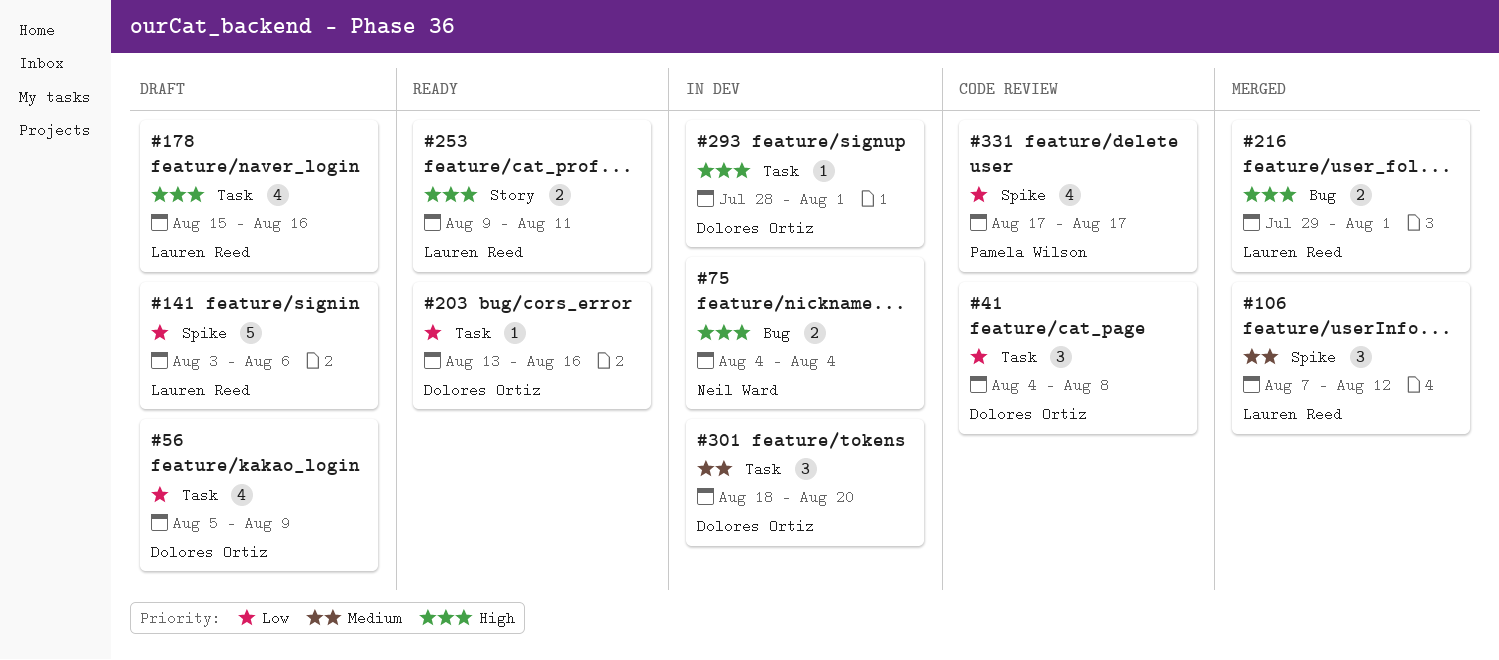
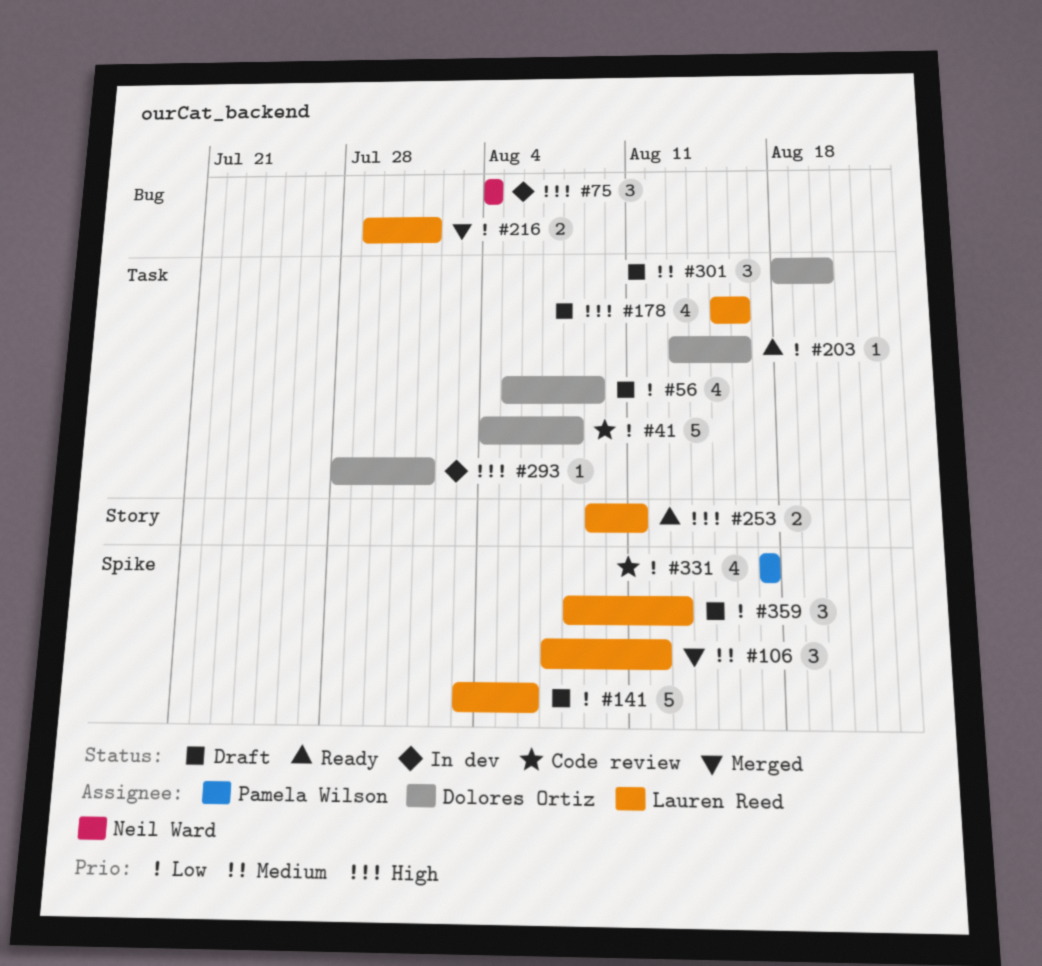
#41, estimate: 3 -> 5
#75, estimate: 2 -> 3
#216, priority: High -> Low
#301, status: In dev -> Draft
#359: none -> present

